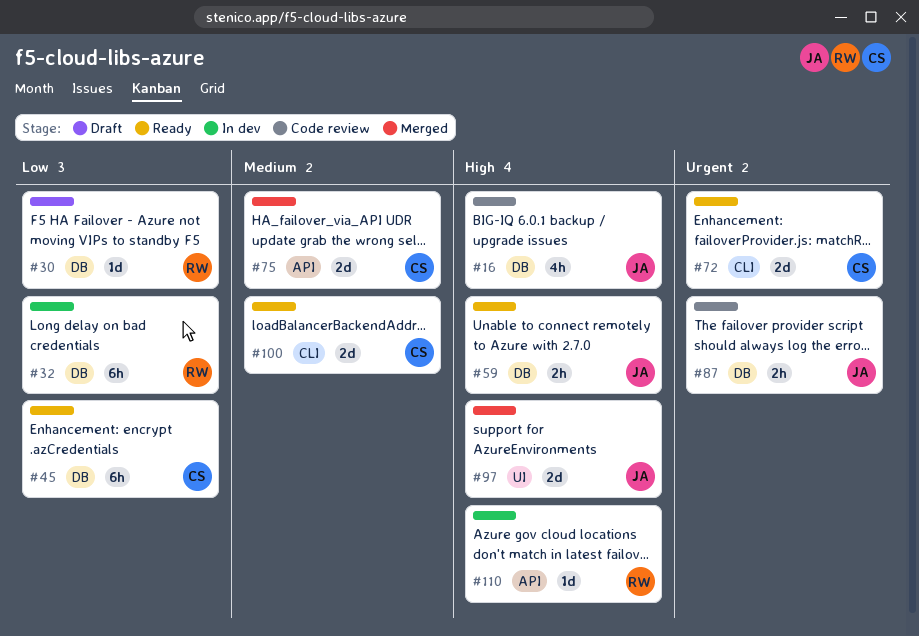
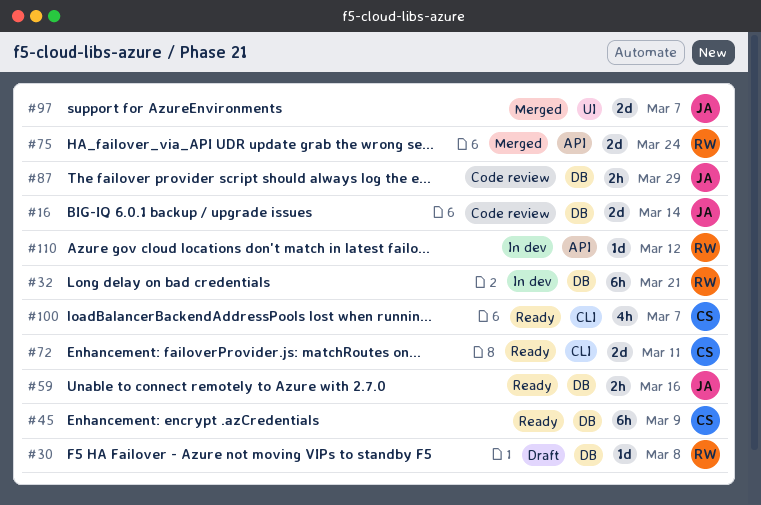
#16, estimate: 4h -> 2d
#75, owner: CS -> RW
#100, estimate: 2d -> 4h

